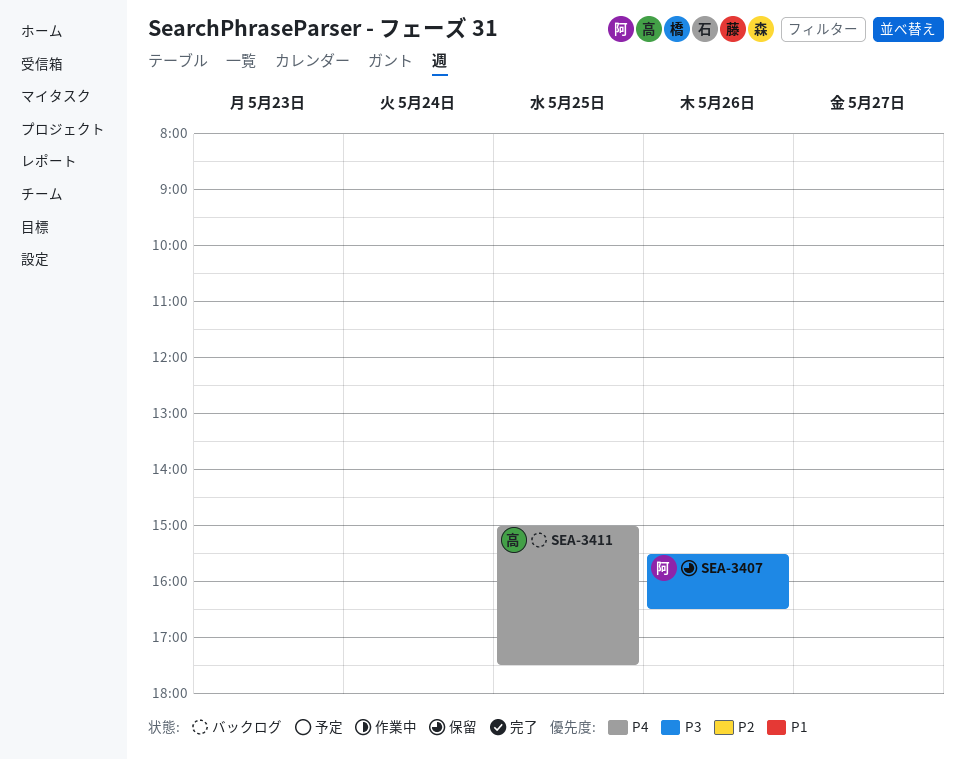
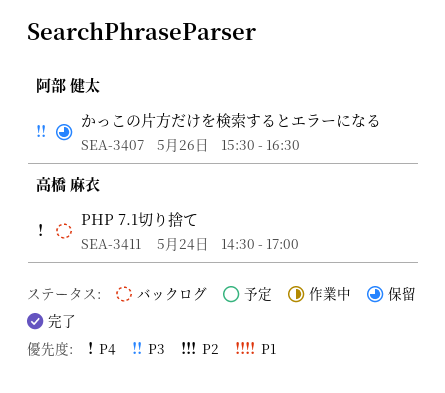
SEA-3411, day: May 25 -> May 24
SEA-3411, begins: 15:00 -> 14:30
SEA-3411, ends: 17:30 -> 17:00

